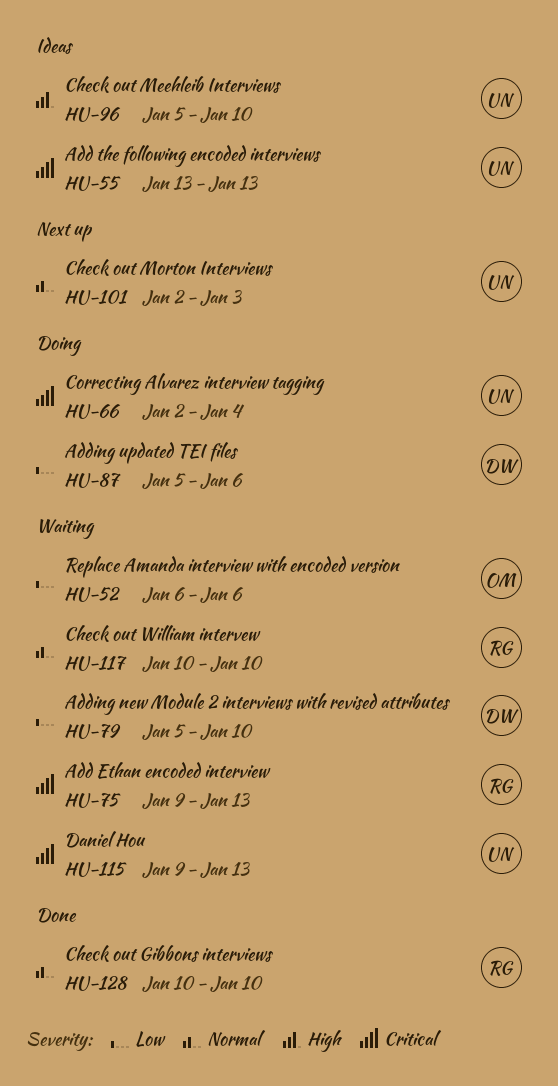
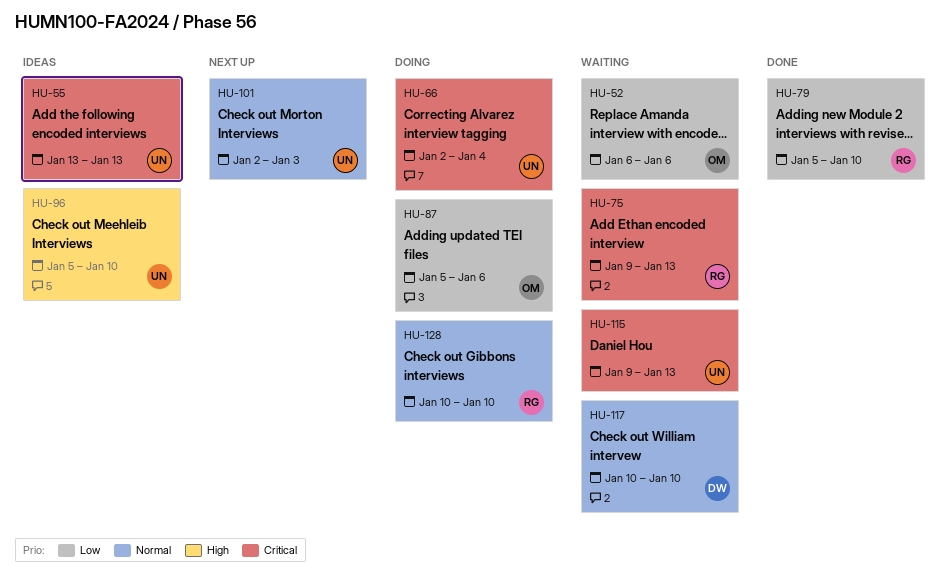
HU-79, status: Waiting -> Done
HU-79, owner: DW -> RG
HU-87, owner: DW -> OM
HU-117, owner: RG -> DW
HU-128, status: Done -> Doing

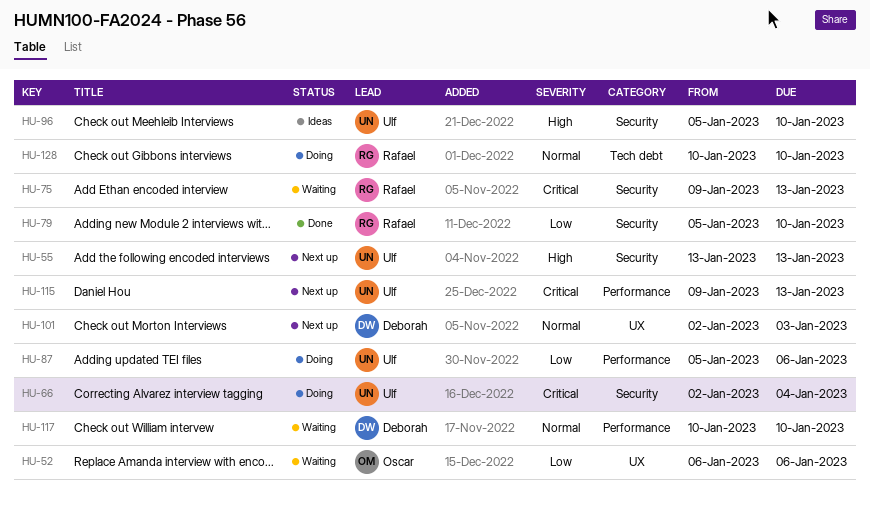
HU-55, status: Ideas -> Next up
HU-55, priority: Critical -> High
HU-87, owner: Oscar -> Ulf
HU-101, owner: Ulf -> Deborah
HU-115, status: Waiting -> Next up

